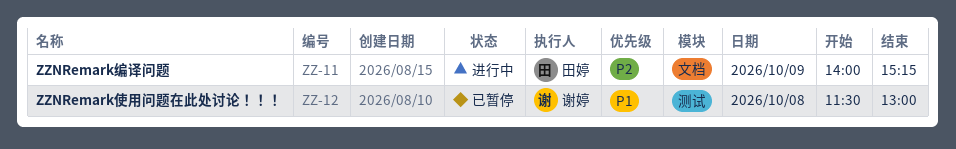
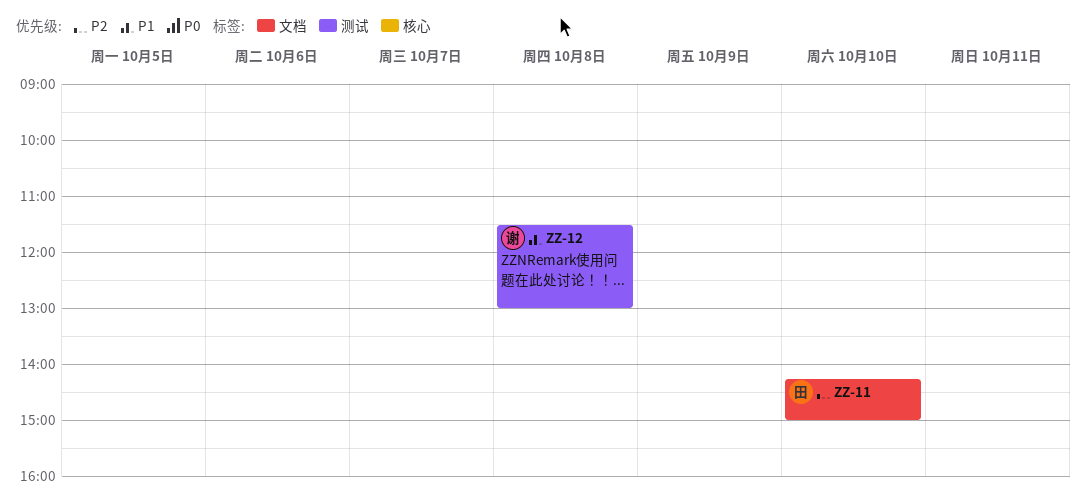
ZZ-11, day: Oct 9 -> Oct 10
ZZ-11, begins: 14:00 -> 14:15
ZZ-11, ends: 15:15 -> 15:00

